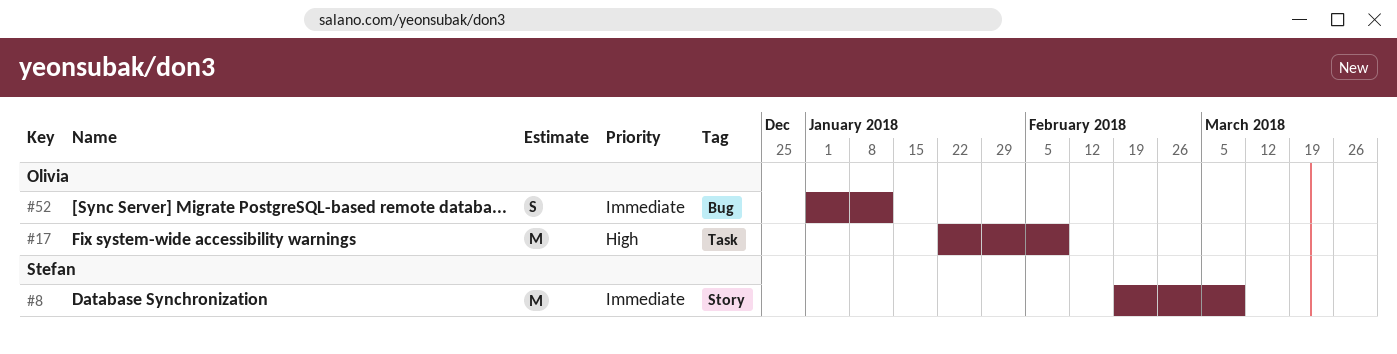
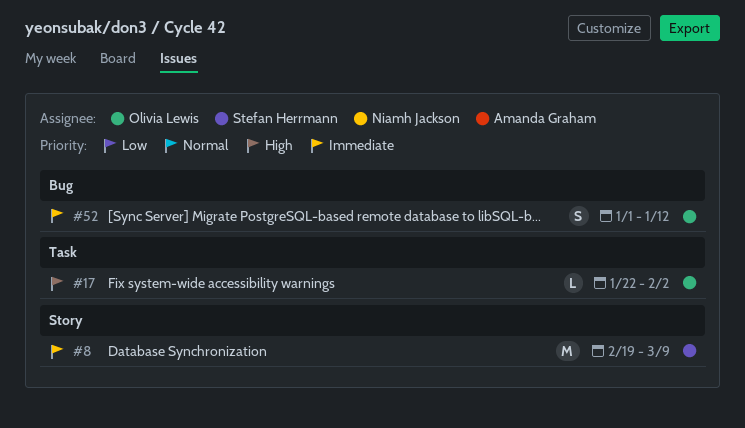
#17, estimate: M -> L
#17, due: Feb 9 -> Feb 2

